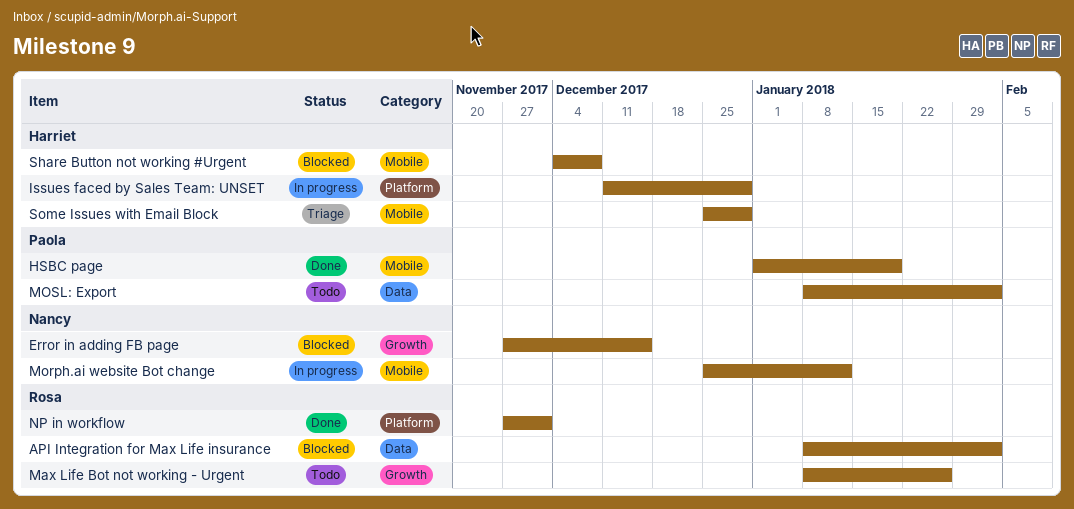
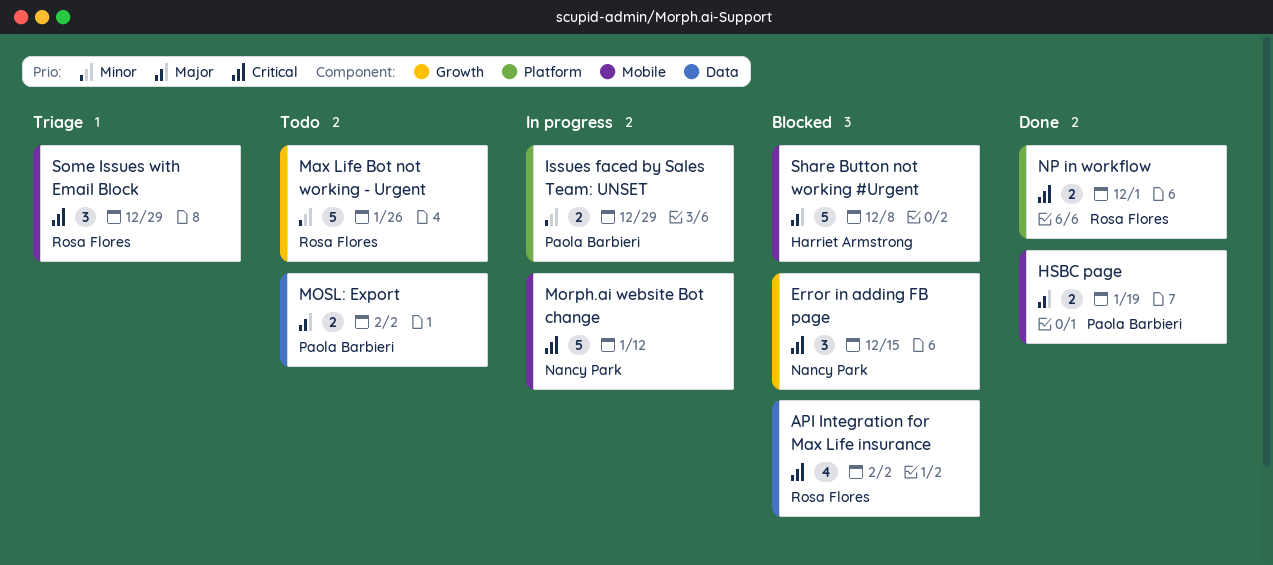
Issues faced by Sales Team: UNSET, owner: Harriet Armstrong -> Paola Barbieri
Some Issues with Email Block, owner: Harriet Armstrong -> Rosa Flores

